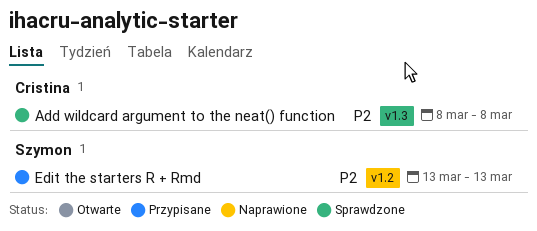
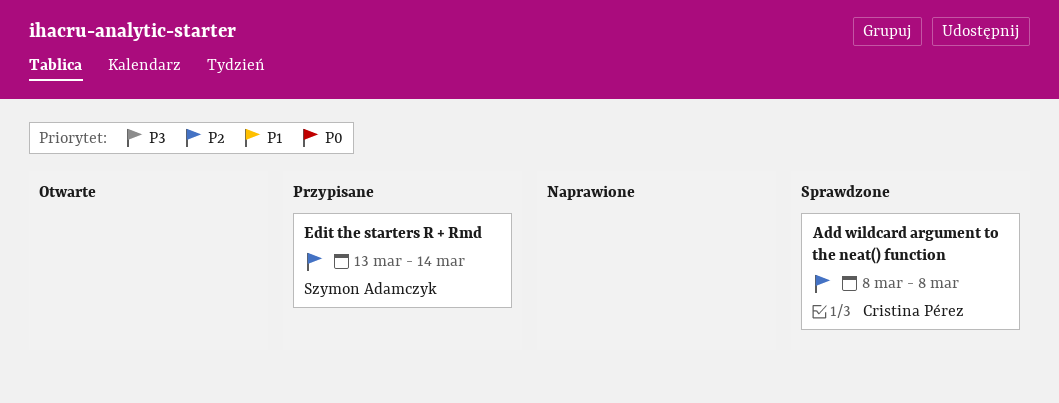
Edit the starters R + Rmd, due: Mar 13 -> Mar 14

